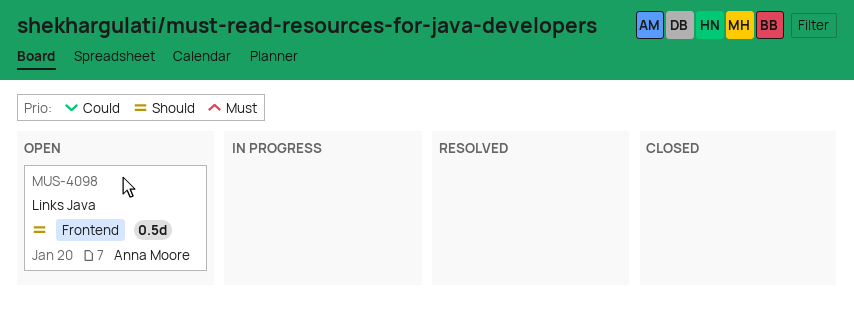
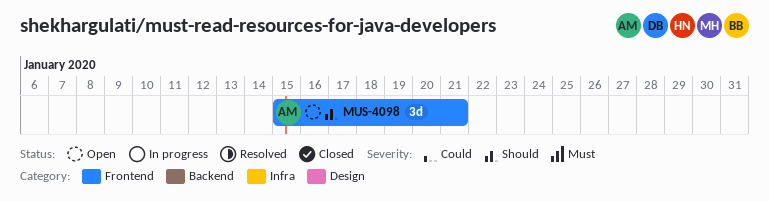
MUS-4098, estimate: 0.5d -> 3d
MUS-4098, due: Jan 20 -> Jan 21

